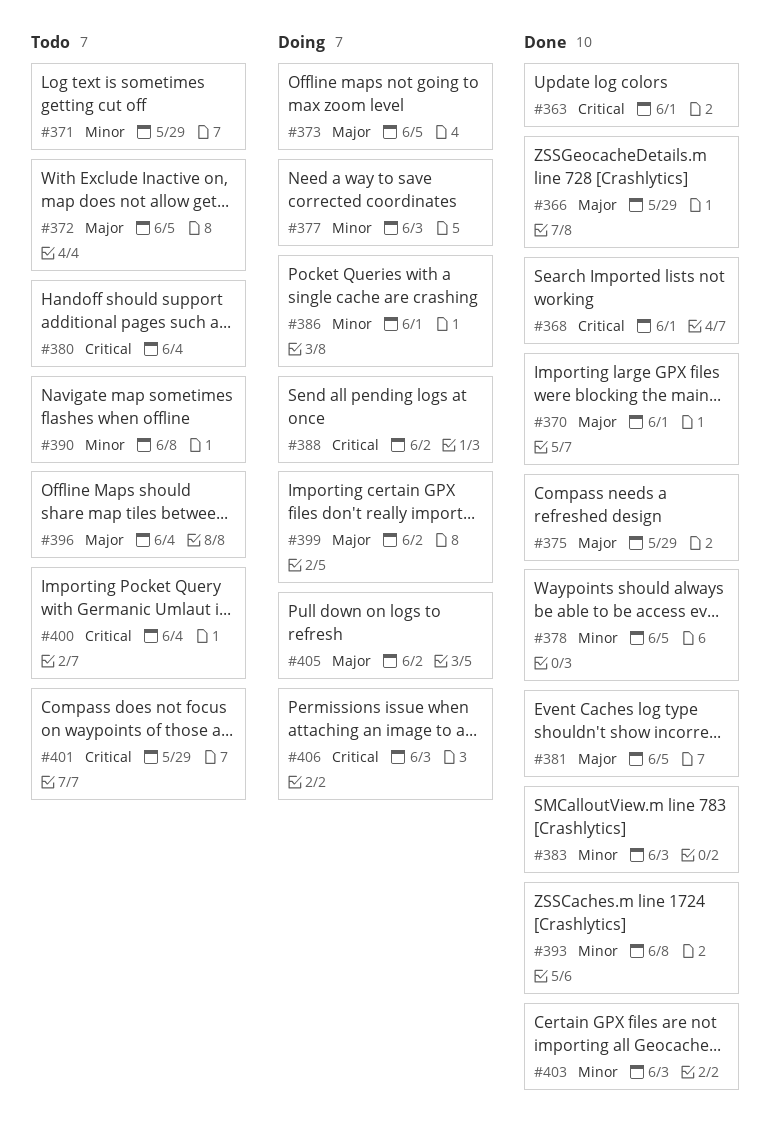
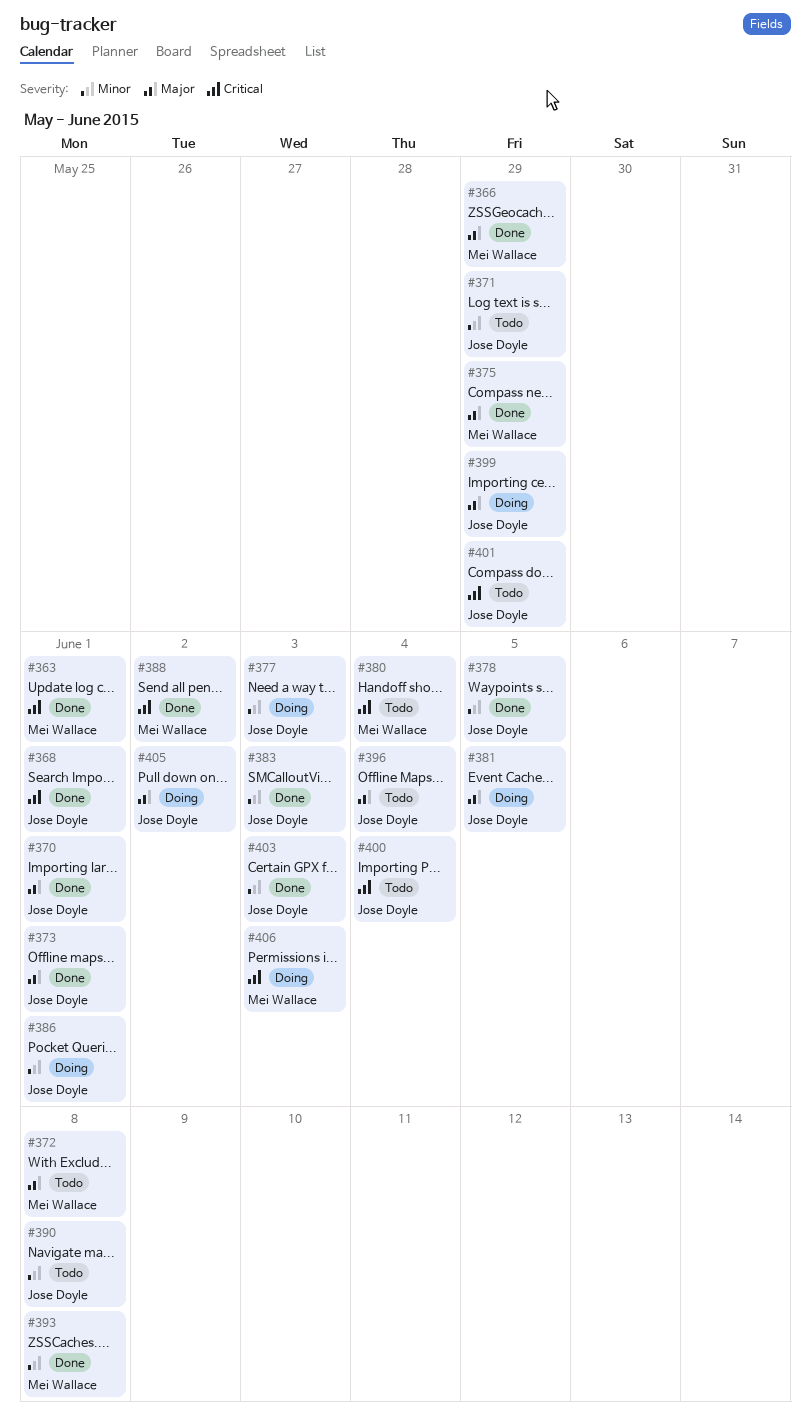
#372, due: Jun 5 -> Jun 8
#373, status: Doing -> Done
#373, due: Jun 5 -> Jun 1
#381, status: Done -> Doing
#388, status: Doing -> Done
#399, due: Jun 2 -> May 29

